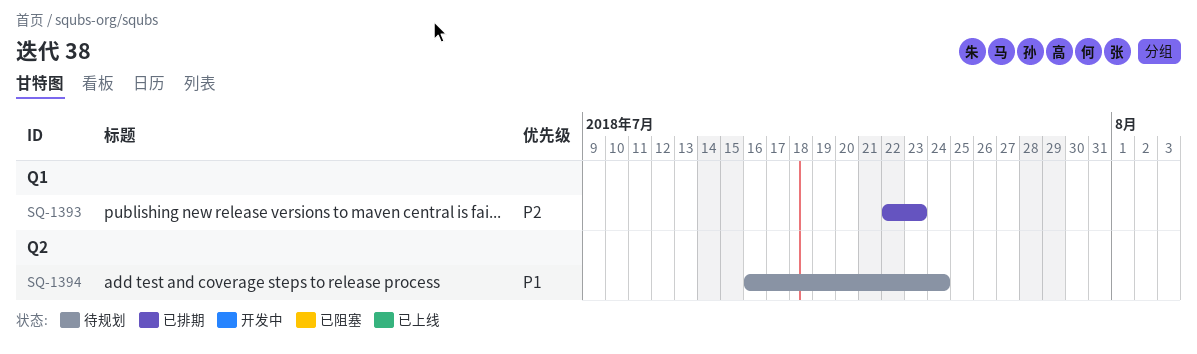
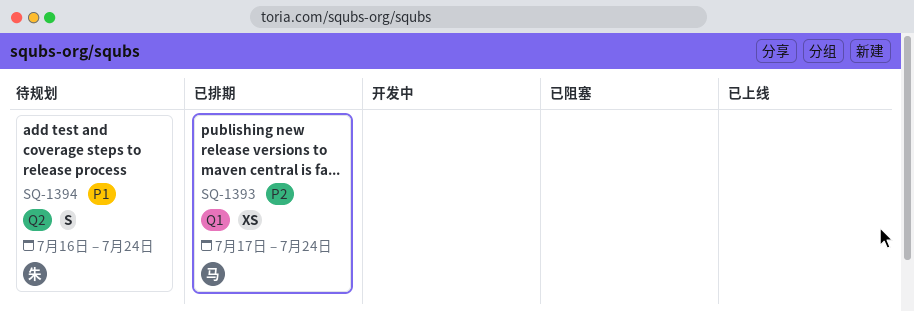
SQ-1393, start: Jul 22 -> Jul 17
SQ-1393, due: Jul 23 -> Jul 24

